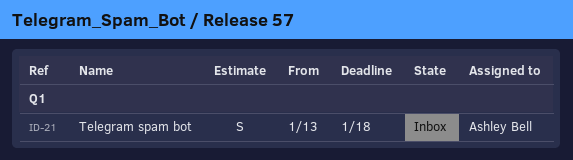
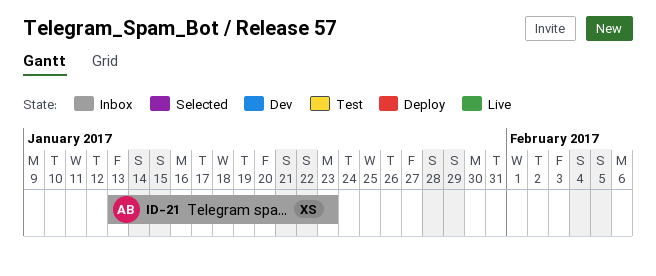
ID-21, estimate: S -> XS
ID-21, due: Jan 18 -> Jan 23

